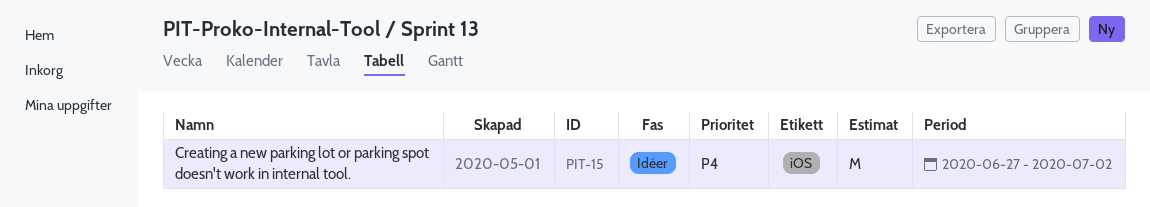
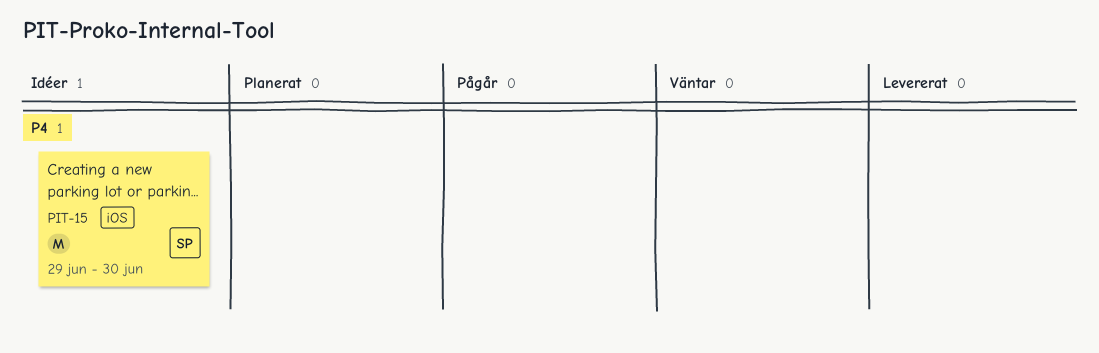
PIT-15, start: Jun 27 -> Jun 29
PIT-15, due: Jul 2 -> Jun 30

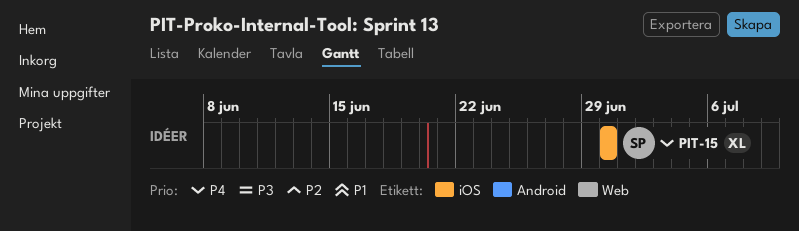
PIT-15, estimate: M -> XL
PIT-15, start: Jun 29 -> Jun 30

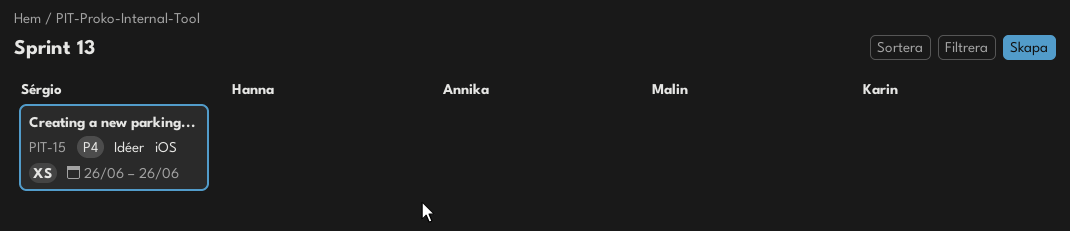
PIT-15, estimate: XL -> XS
PIT-15, start: Jun 30 -> Jun 26
PIT-15, due: Jun 30 -> Jun 26

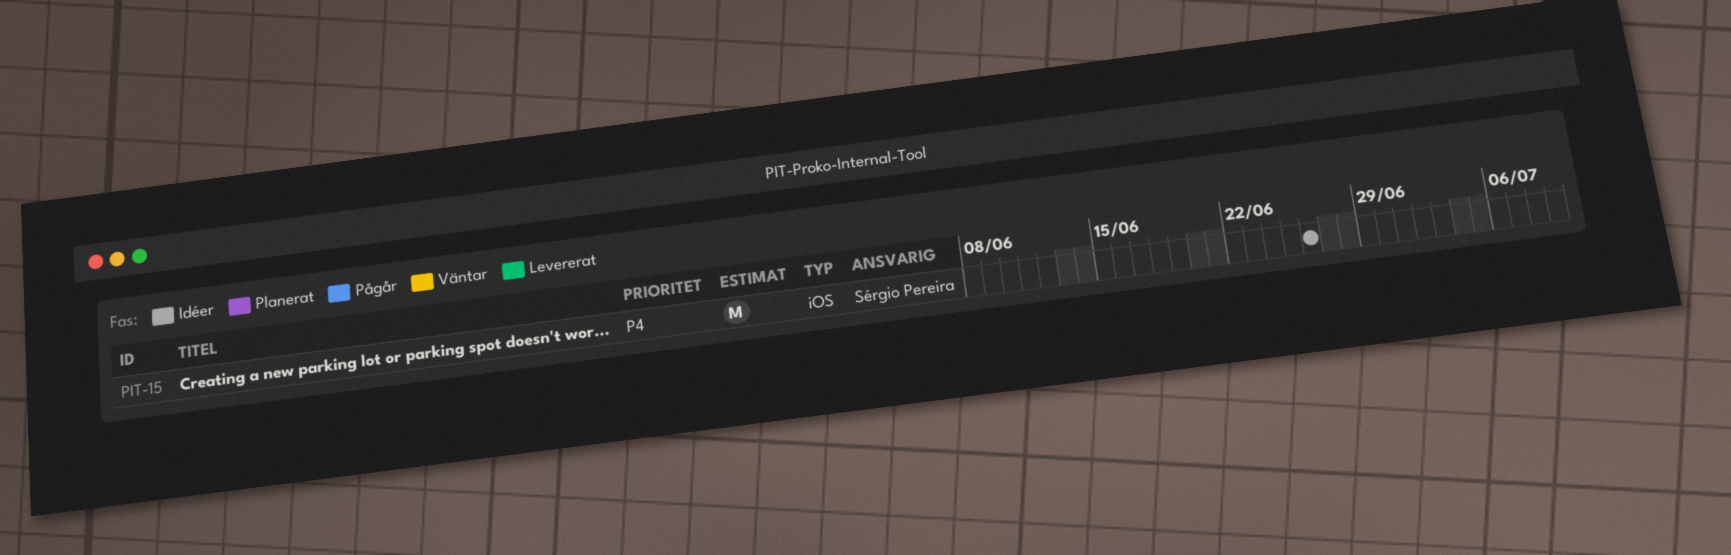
PIT-15, estimate: XS -> M

